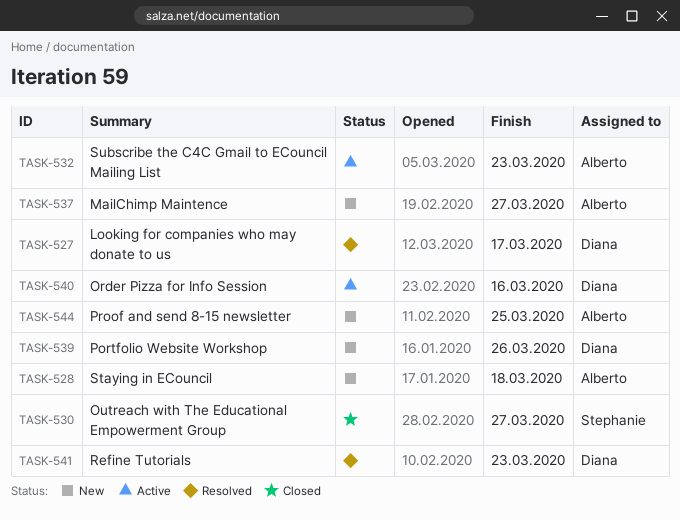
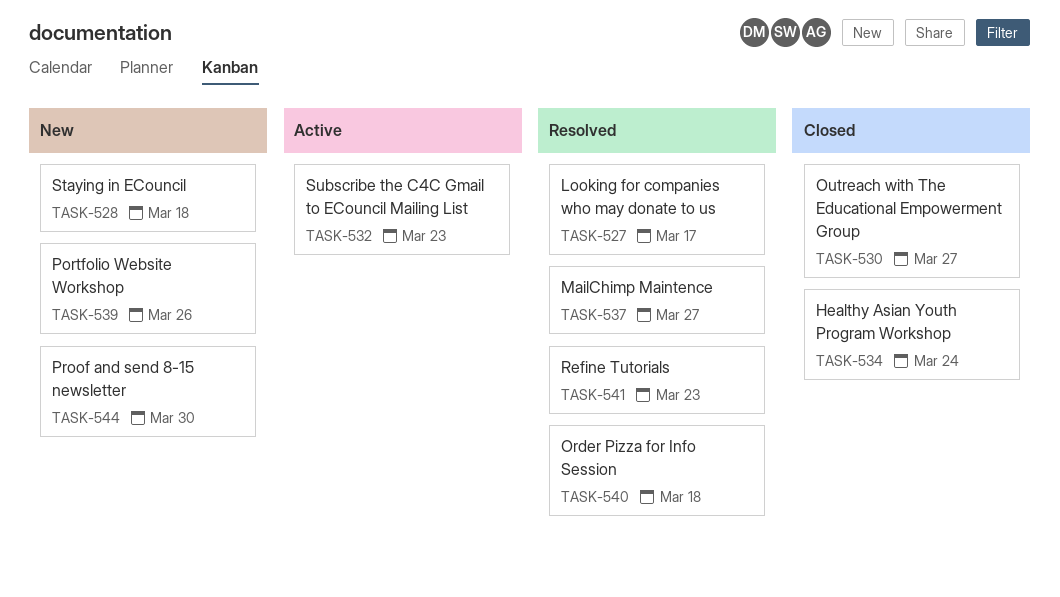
TASK-534: none -> present
TASK-537, status: New -> Resolved
TASK-540, status: Active -> Resolved
TASK-540, due: Mar 16 -> Mar 18
TASK-544, due: Mar 25 -> Mar 30

